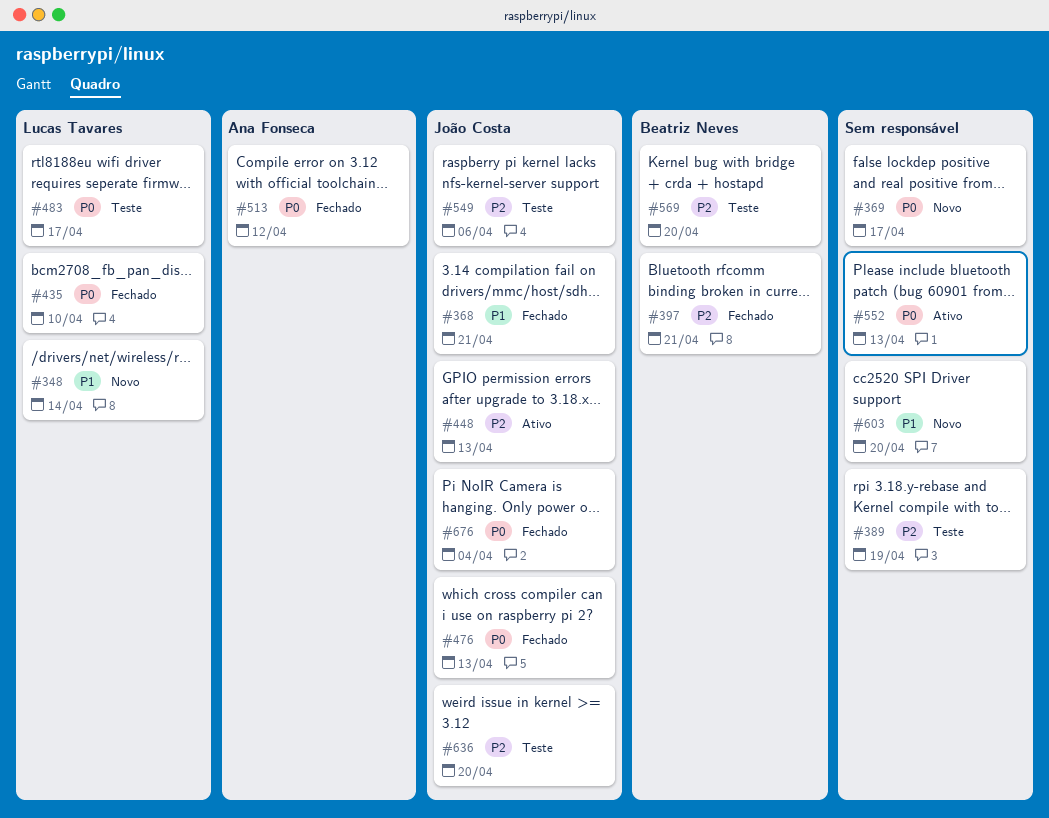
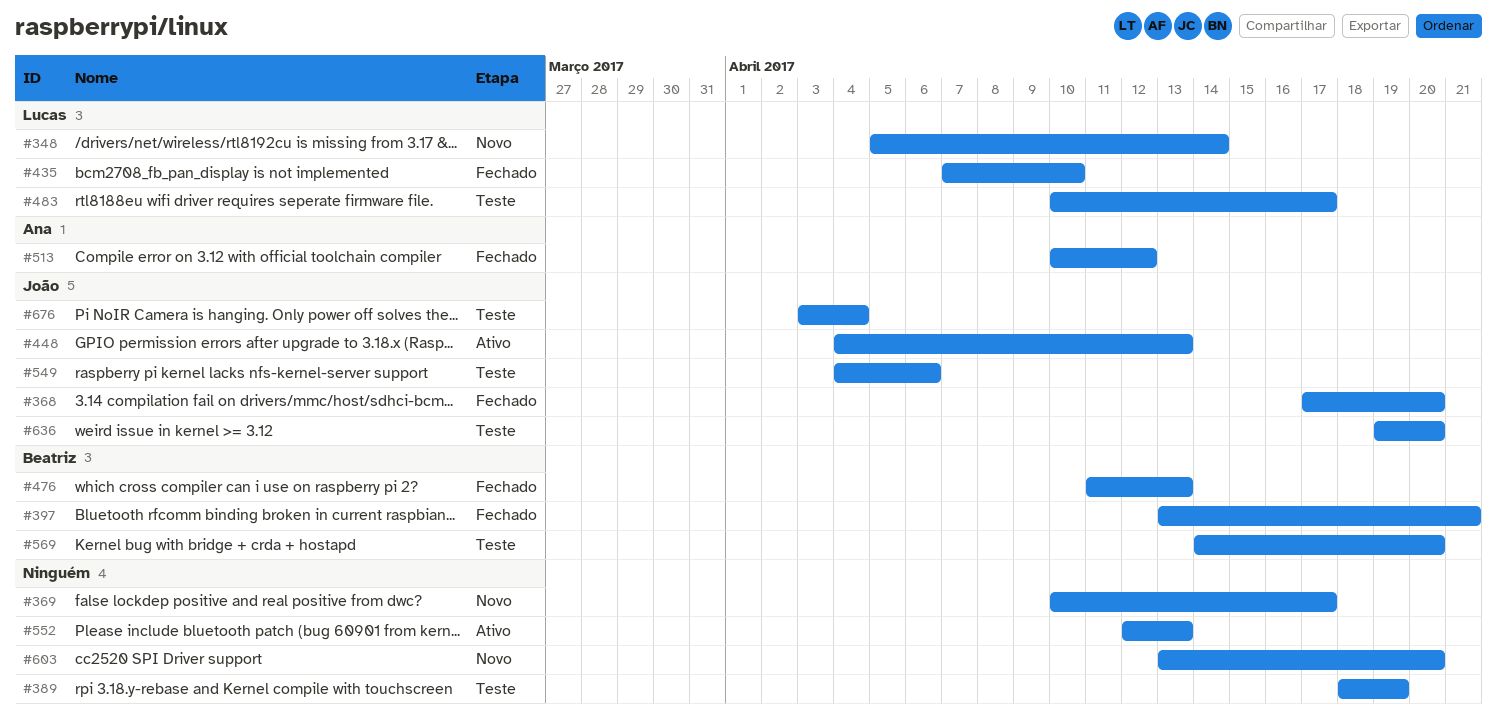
#368, due: Apr 21 -> Apr 20
#476, owner: João Costa -> Beatriz Neves
#676, status: Fechado -> Teste

